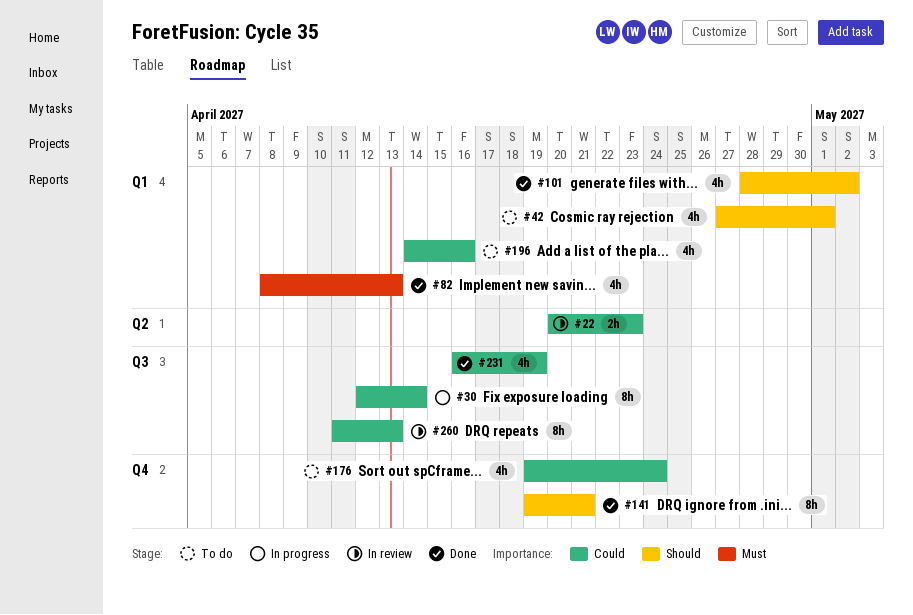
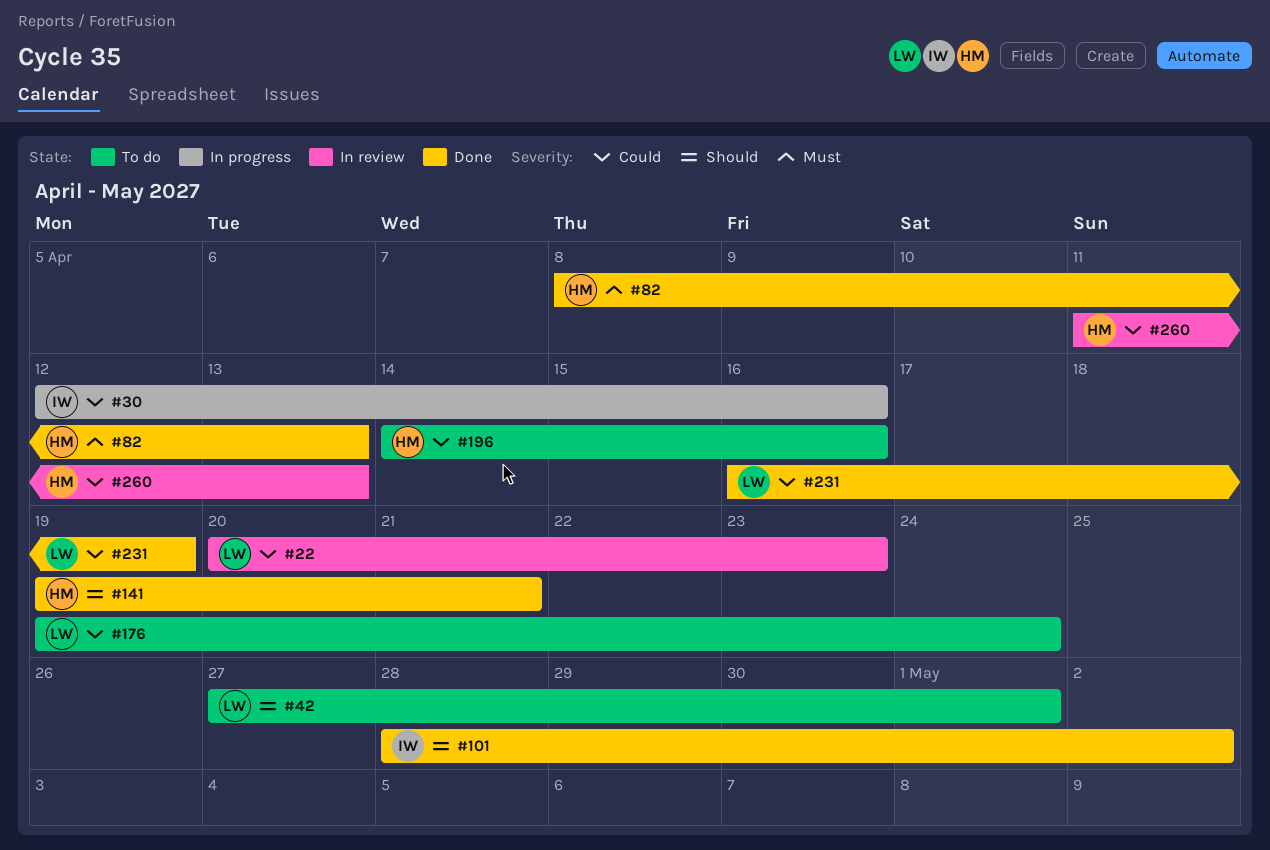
#30, due: Apr 14 -> Apr 16

